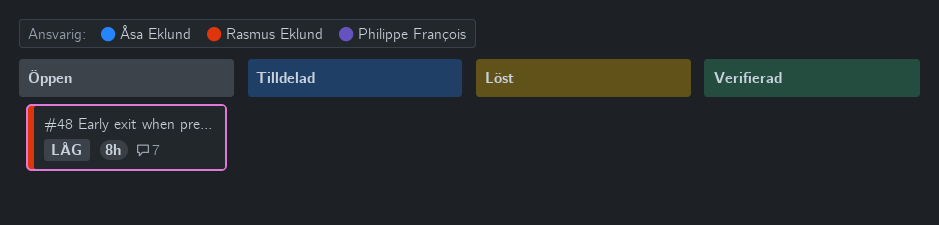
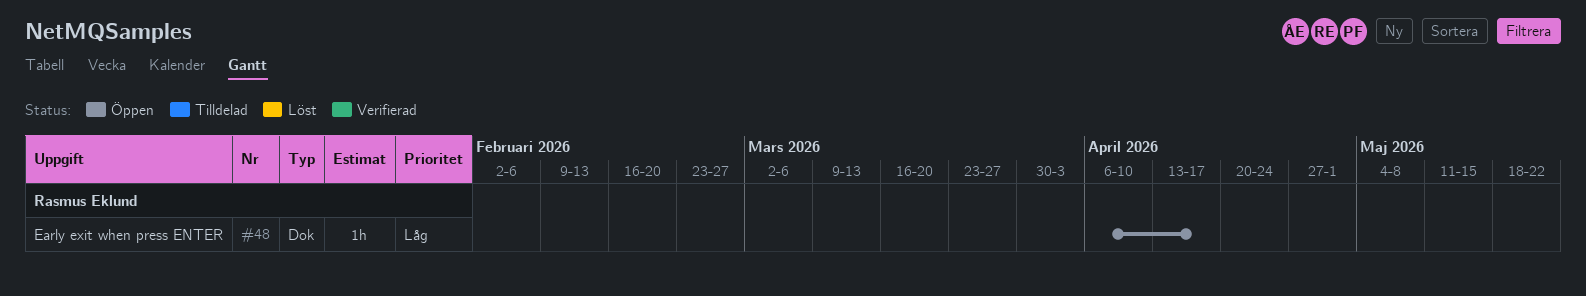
#48, estimate: 8h -> 1h

